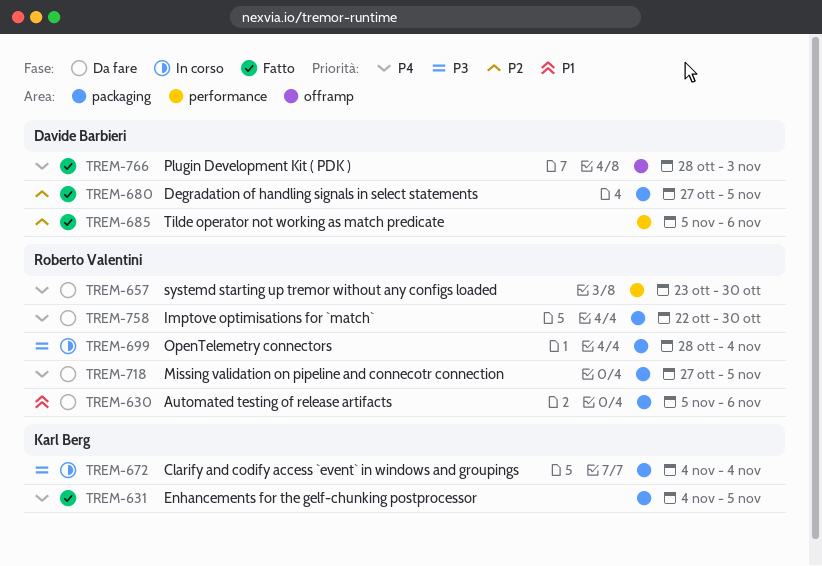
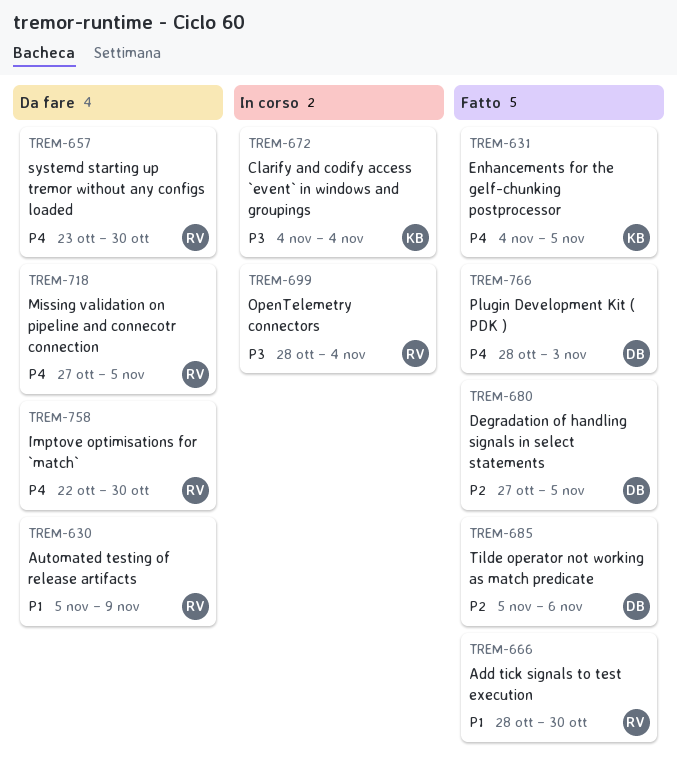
TREM-630, due: Nov 6 -> Nov 9
TREM-666: none -> present

